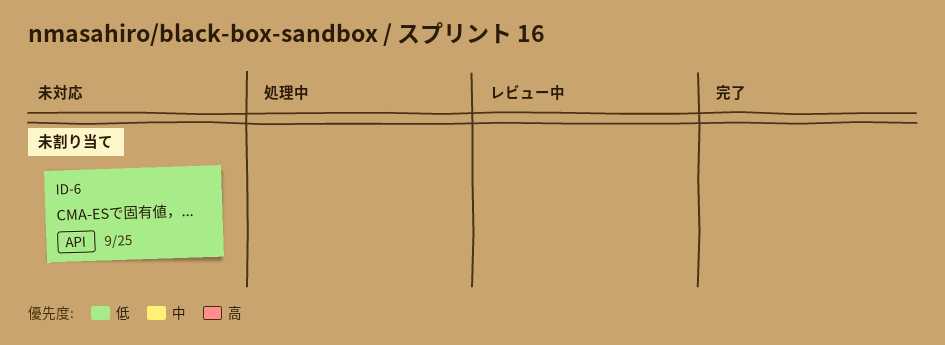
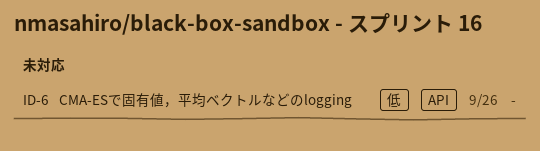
ID-6, due: Sep 25 -> Sep 26

